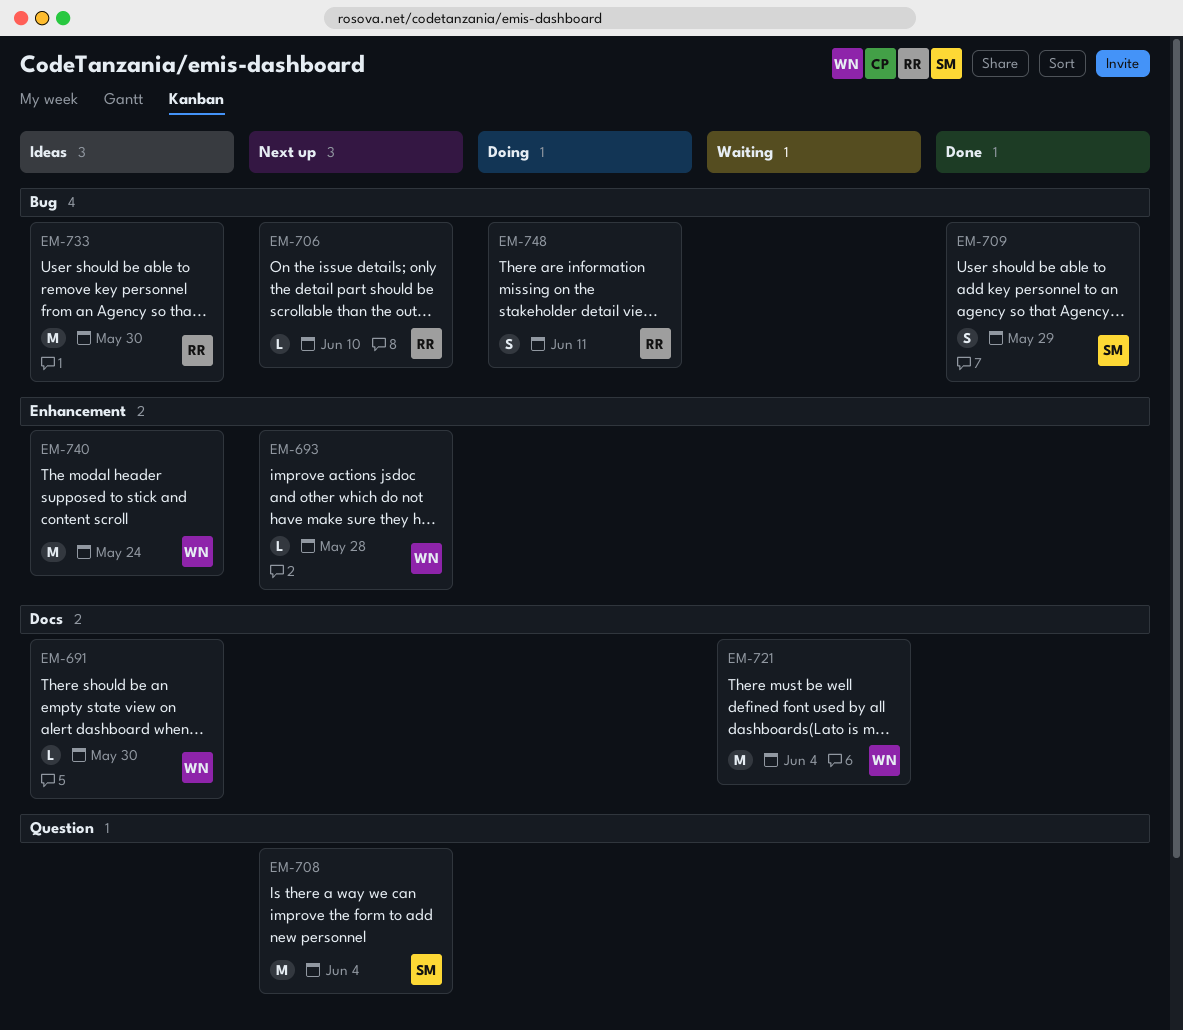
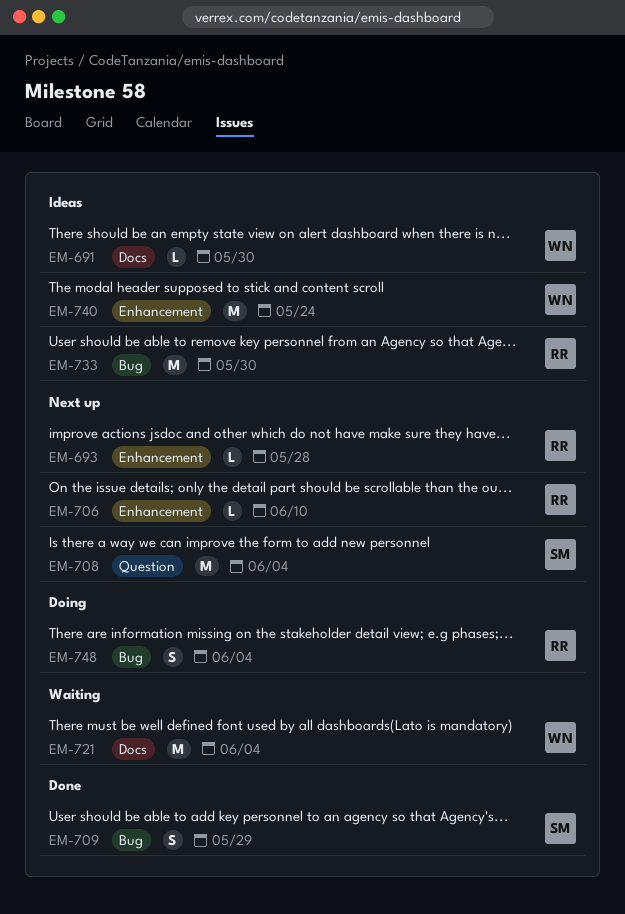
EM-693, owner: WN -> RR
EM-706, label: Bug -> Enhancement
EM-748, due: Jun 11 -> Jun 4

